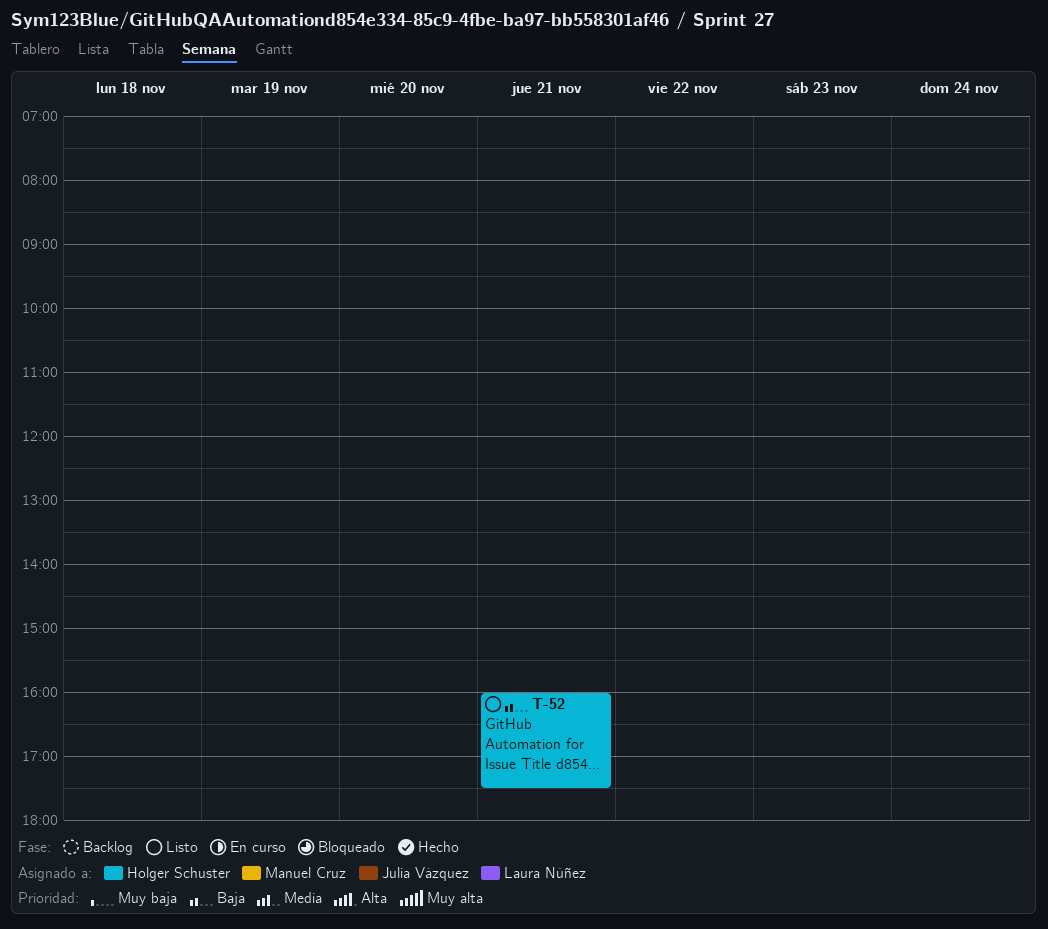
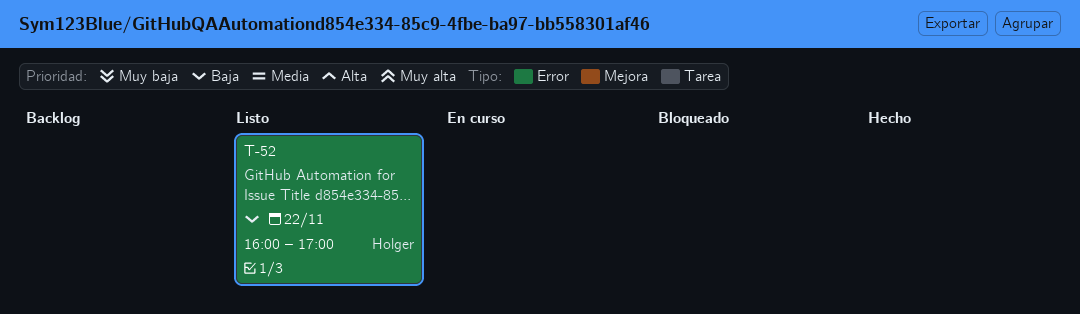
T-52, day: Nov 21 -> Nov 22
T-52, ends: 17:30 -> 17:00

